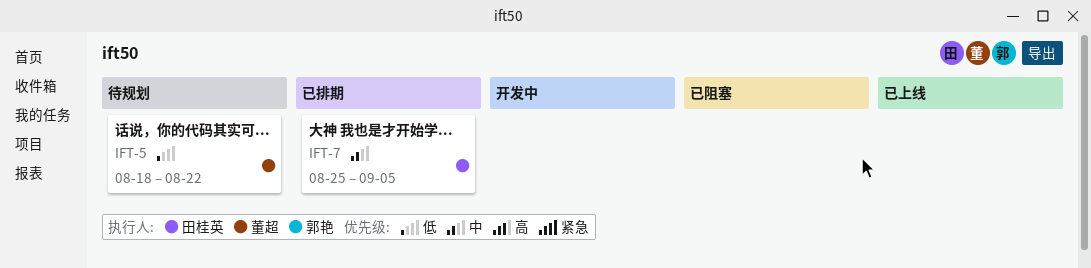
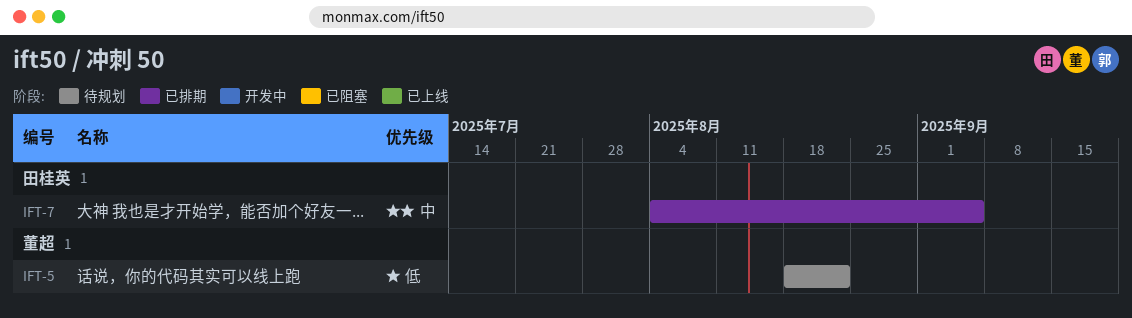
IFT-7, start: Aug 25 -> Aug 4

